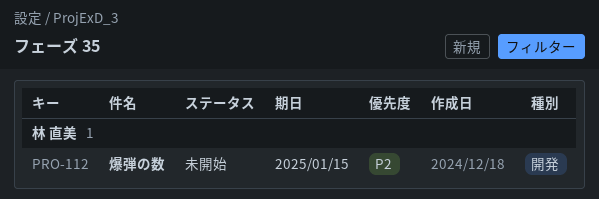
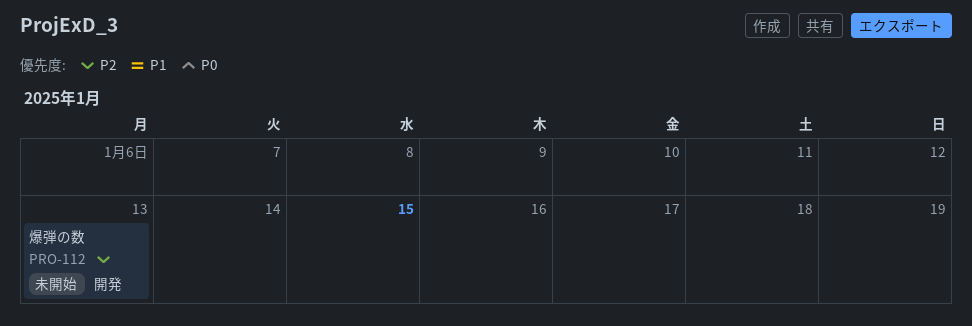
PRO-112, due: Jan 15 -> Jan 13

